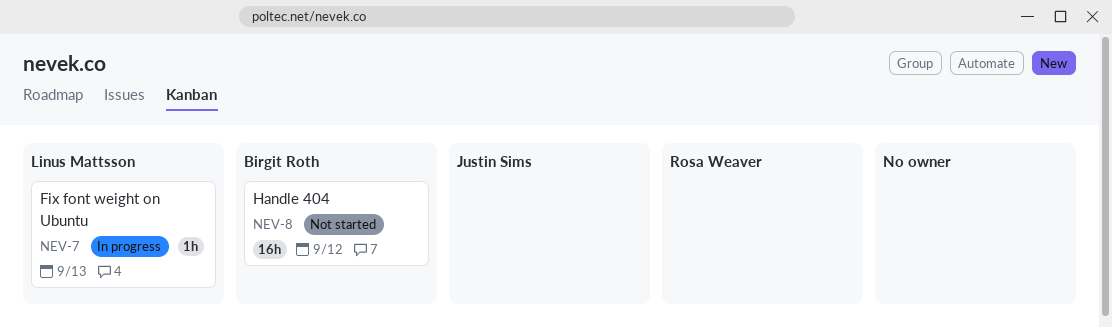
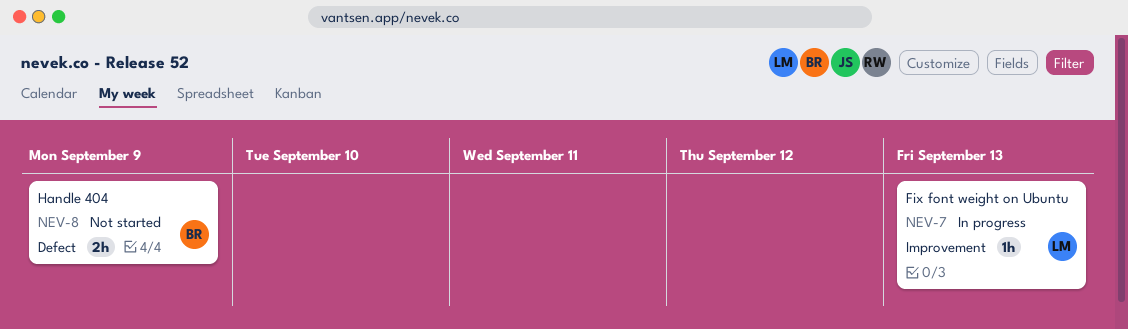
NEV-8, estimate: 16h -> 2h
NEV-8, due: Sep 12 -> Sep 9

